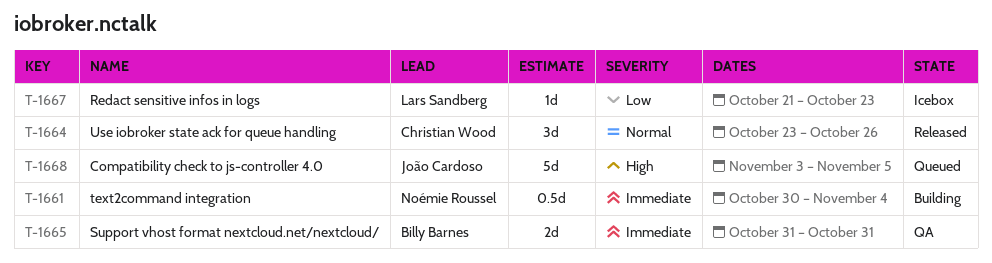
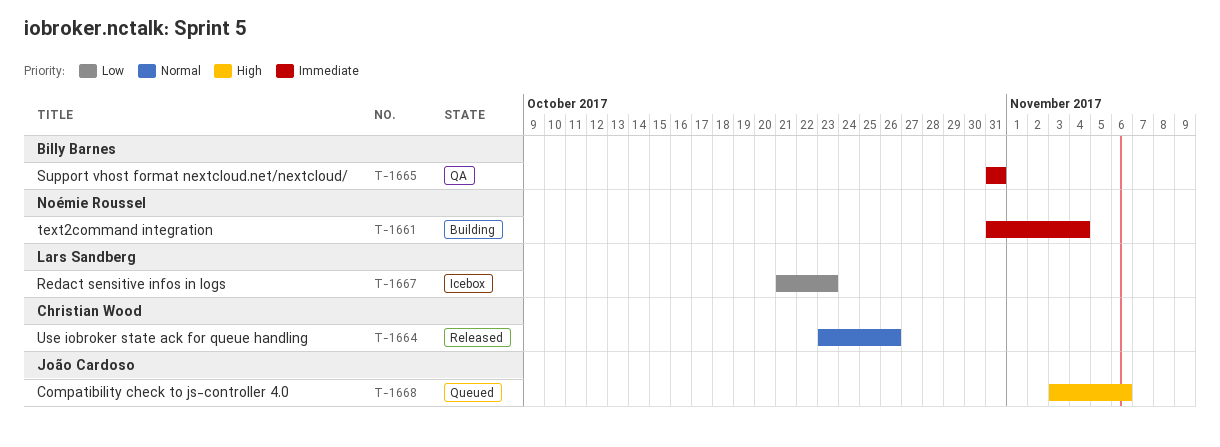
T-1661, start: Oct 30 -> Oct 31
T-1668, due: Nov 5 -> Nov 6

